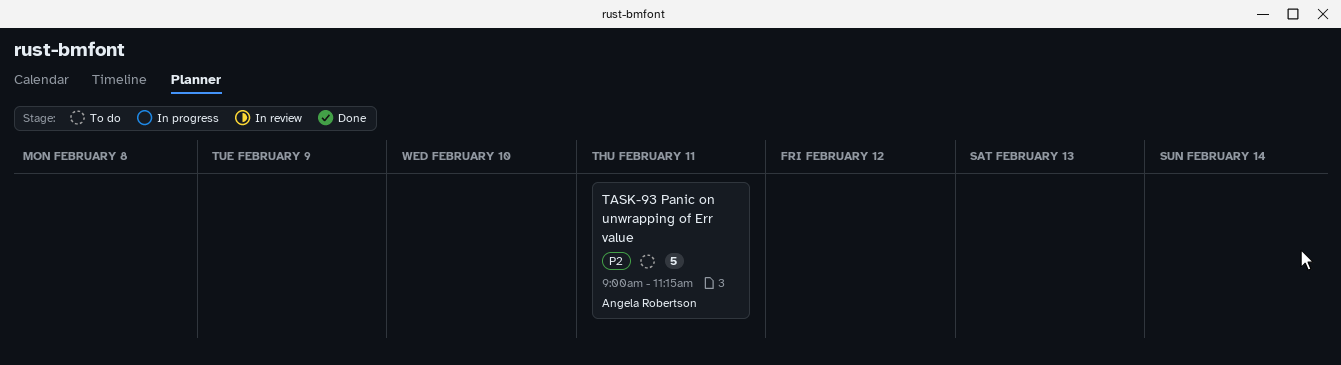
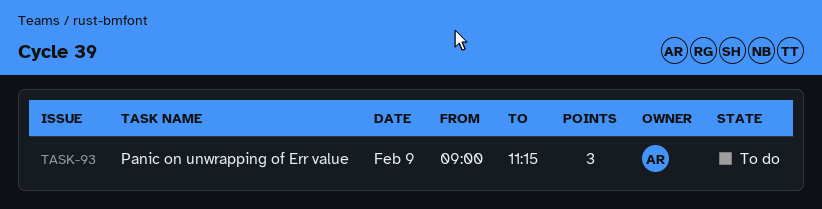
TASK-93, estimate: 5 -> 3
TASK-93, day: Feb 11 -> Feb 9

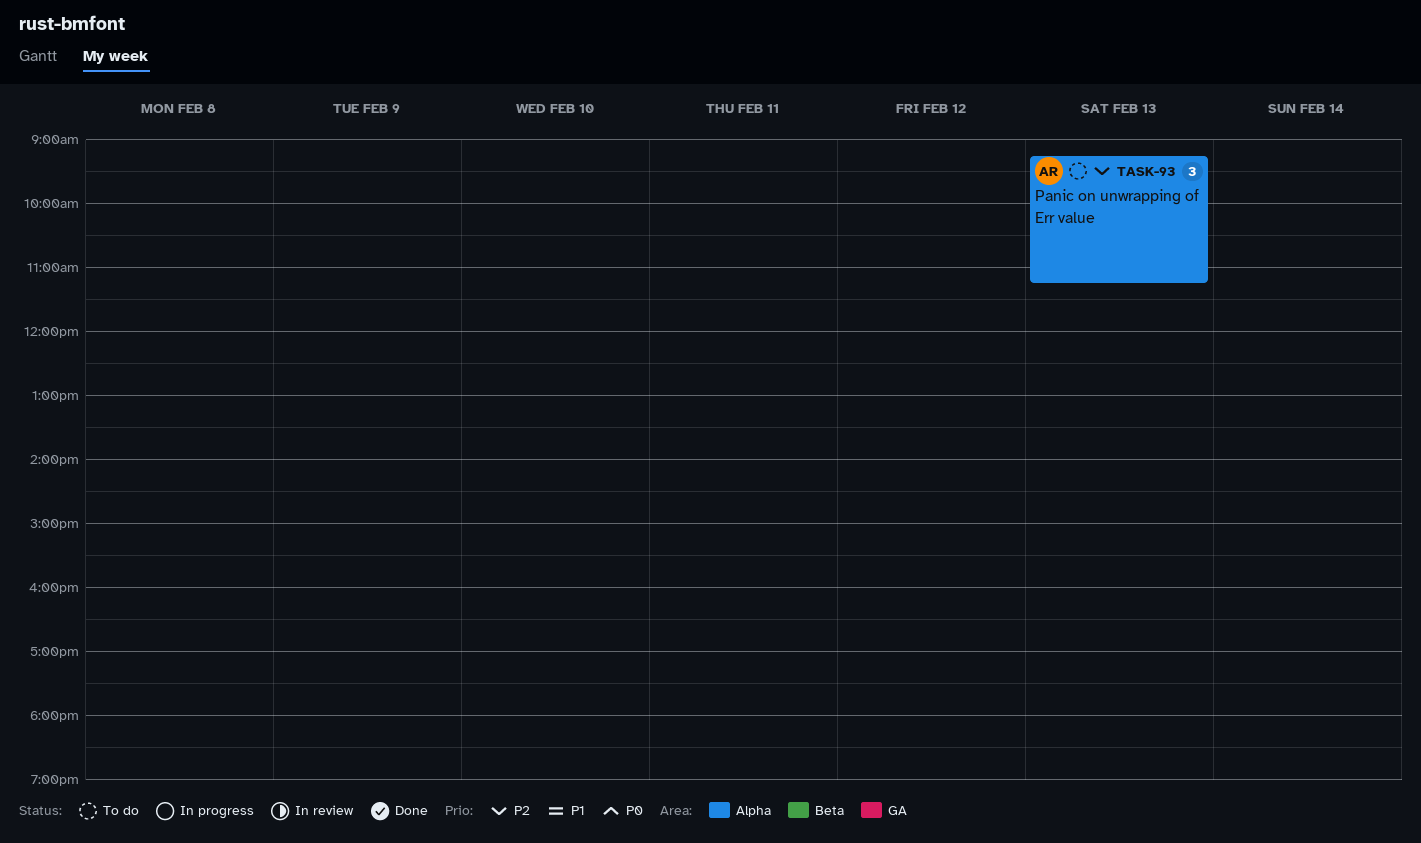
TASK-93, day: Feb 9 -> Feb 13
TASK-93, begins: 09:00 -> 09:15

